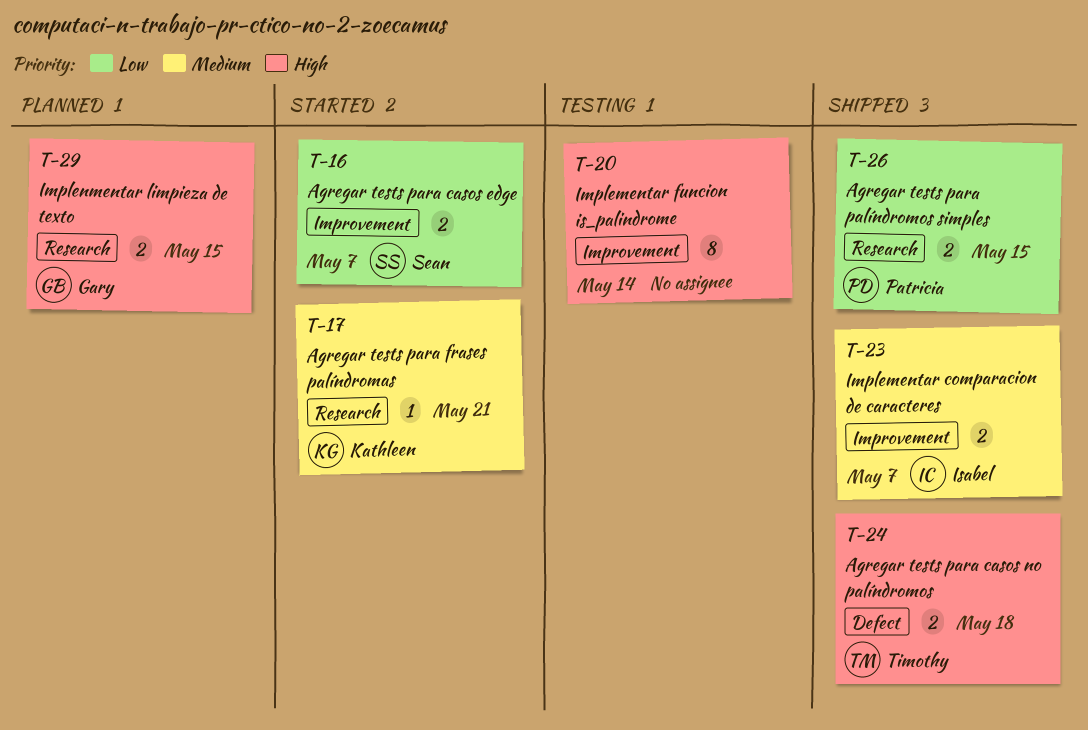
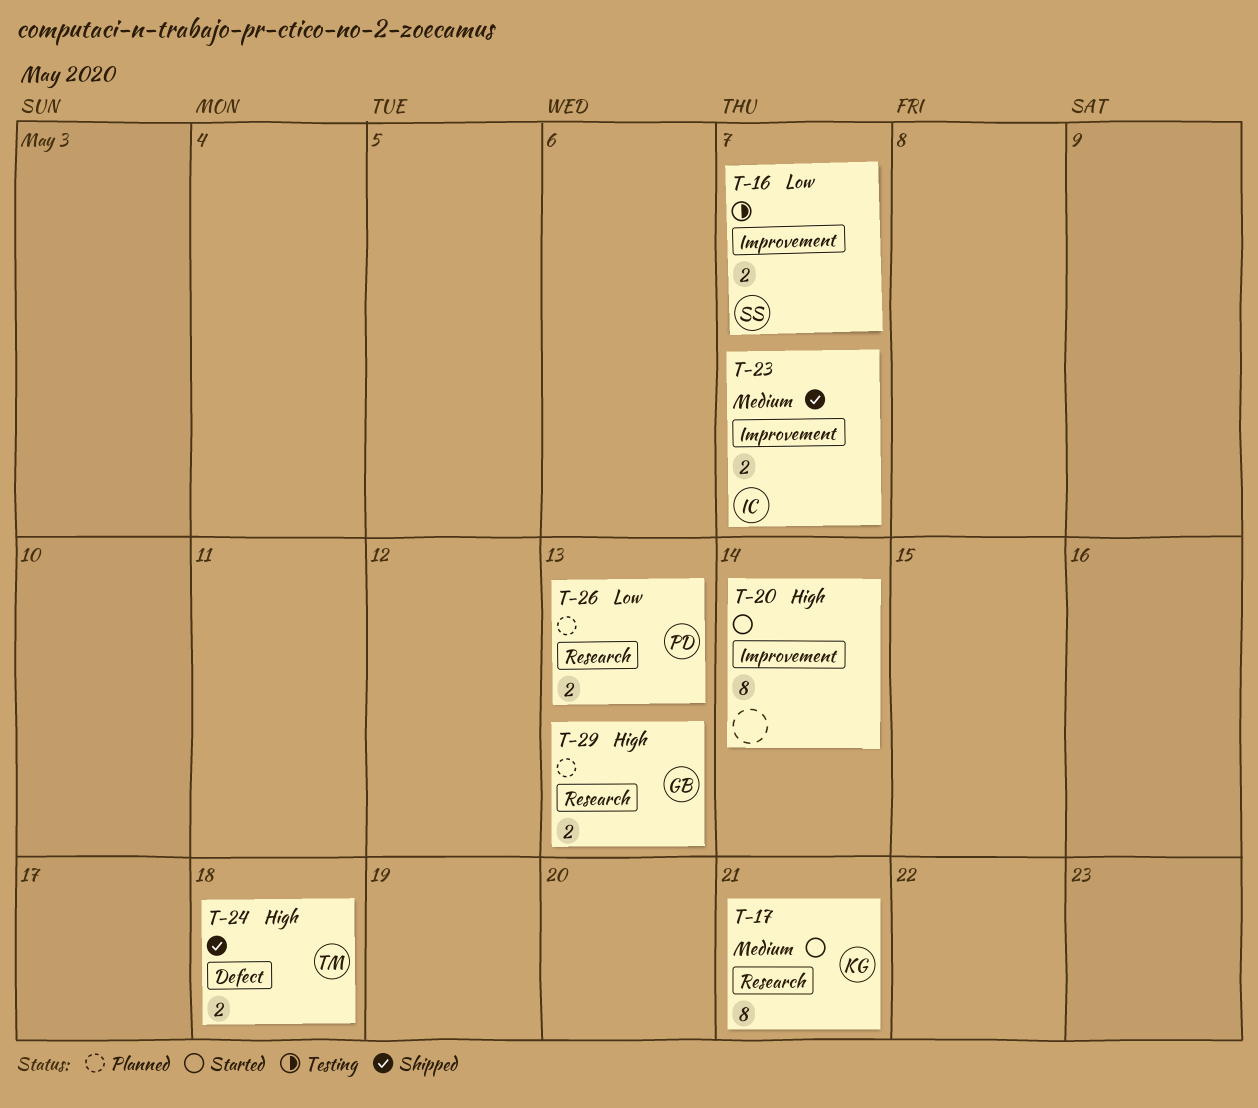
T-16, status: Started -> Testing
T-17, estimate: 1 -> 8
T-20, status: Testing -> Started
T-26, status: Shipped -> Planned
T-26, due: May 15 -> May 13
T-29, due: May 15 -> May 13

